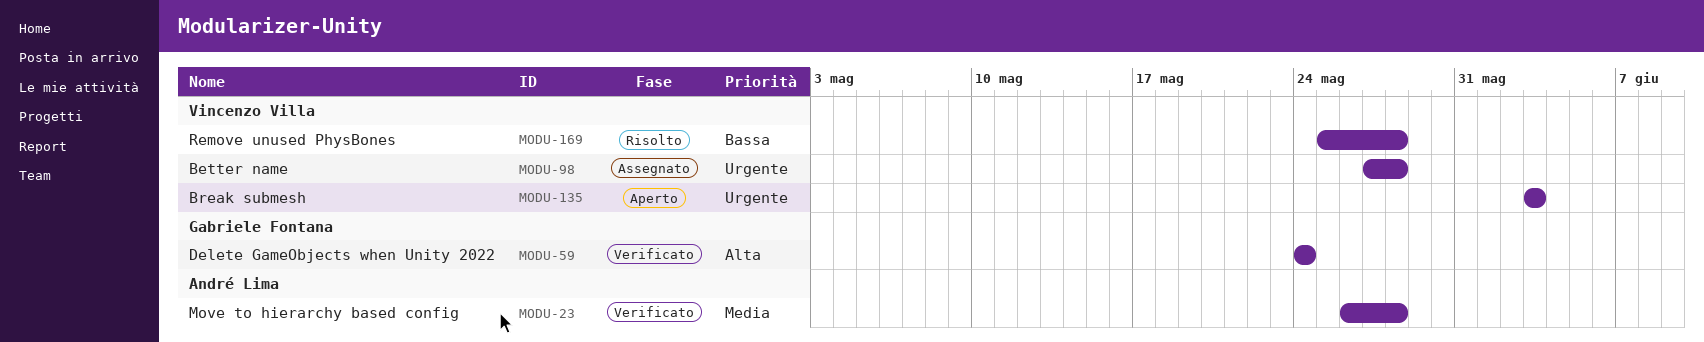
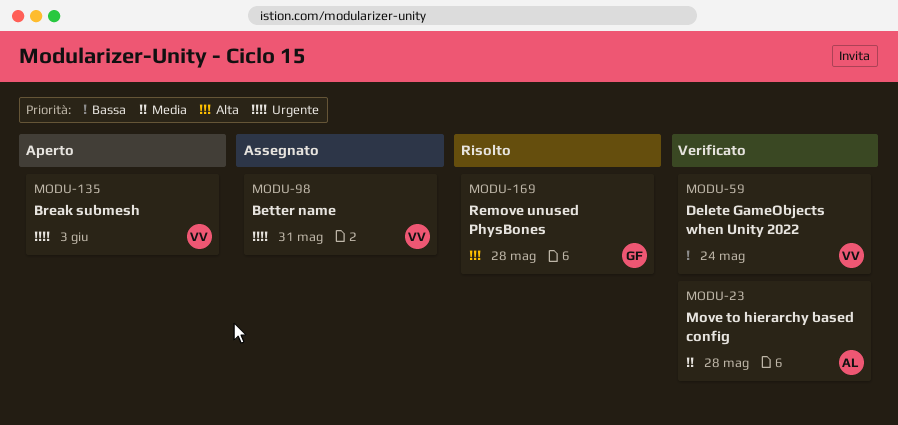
MODU-59, owner: Gabriele Fontana -> Vincenzo Villa
MODU-59, priority: Alta -> Bassa
MODU-98, due: May 28 -> May 31
MODU-169, owner: Vincenzo Villa -> Gabriele Fontana
MODU-169, priority: Bassa -> Alta

